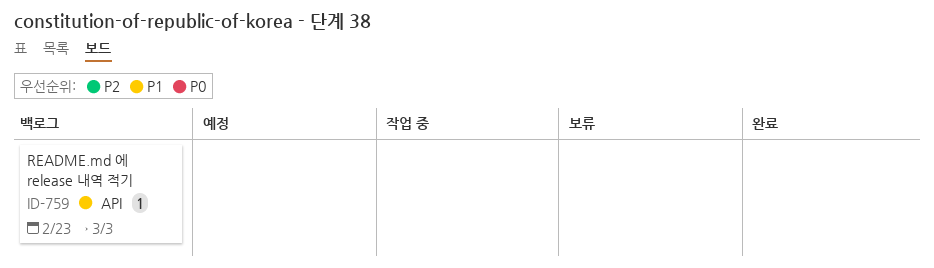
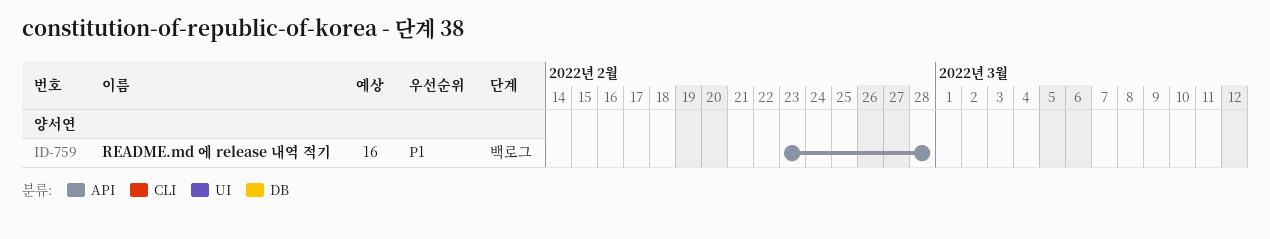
ID-759, estimate: 1 -> 16
ID-759, due: Mar 3 -> Feb 28

